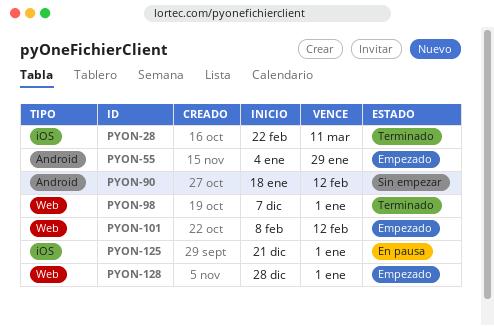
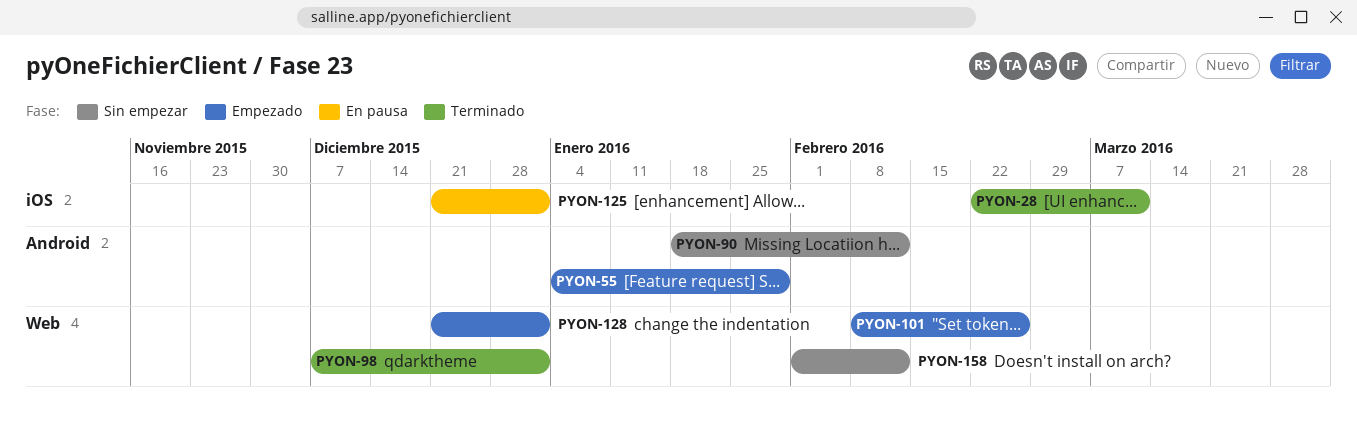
PYON-101, due: Feb 12 -> Feb 26
PYON-128, start: Dec 28 -> Dec 21
PYON-158: none -> present

